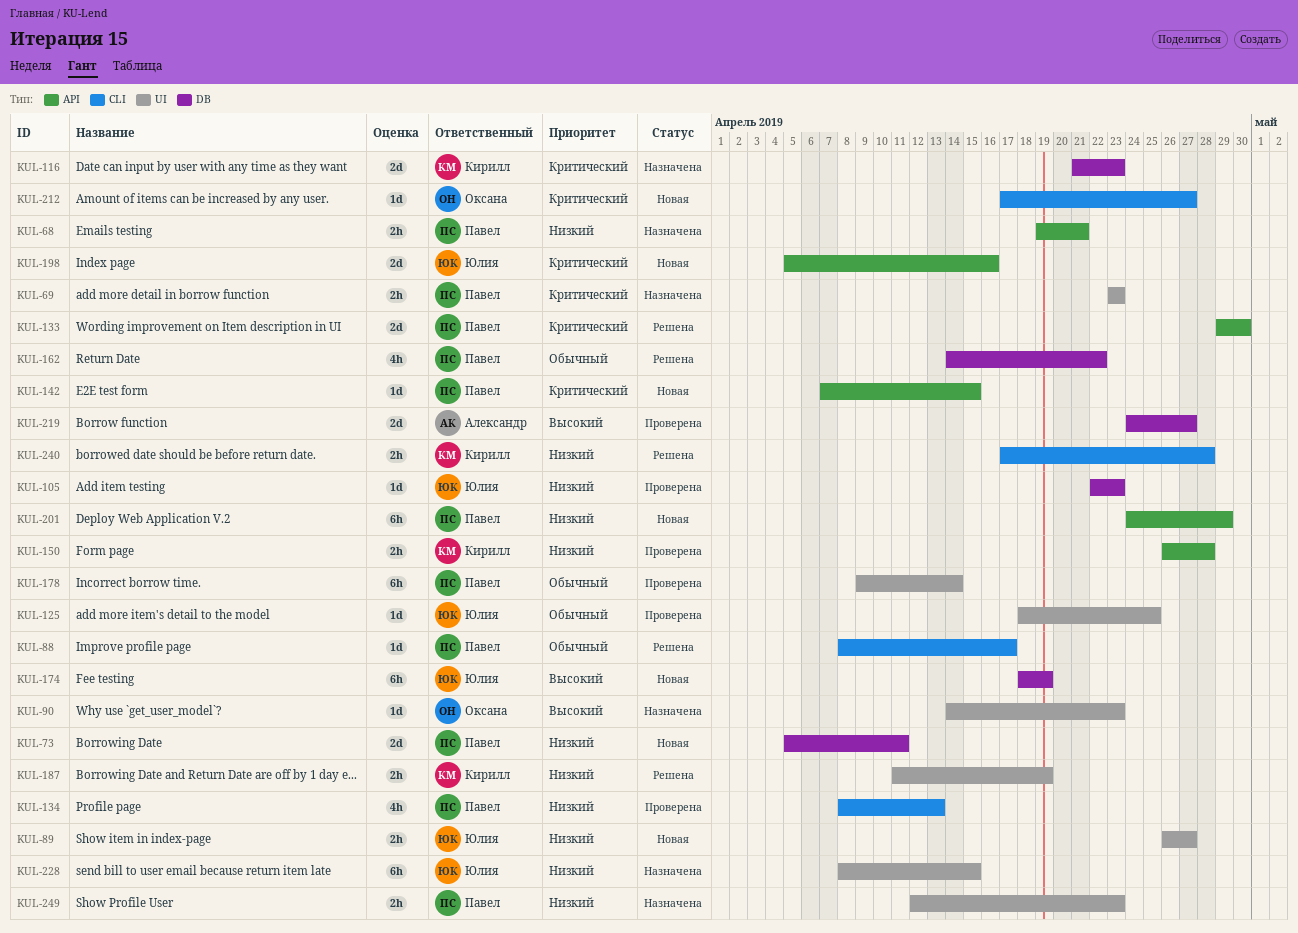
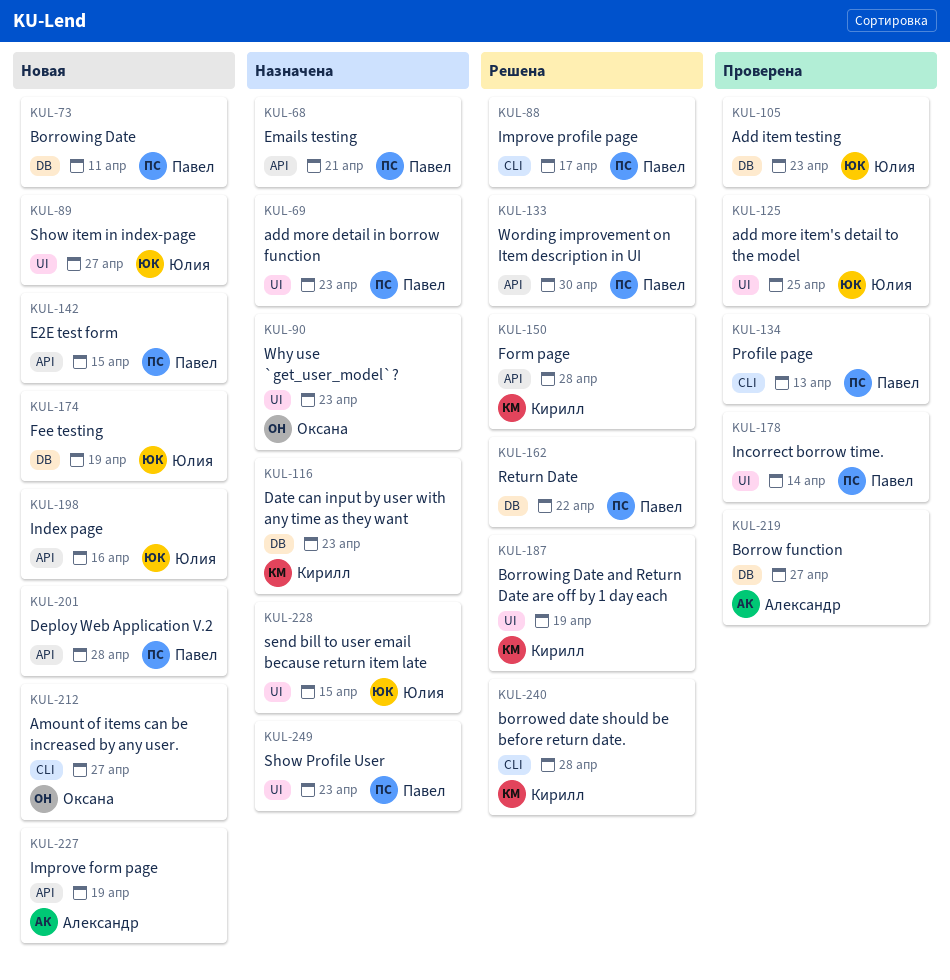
KUL-150, status: Проверена -> Решена
KUL-201, due: Apr 29 -> Apr 28
KUL-227: none -> present

